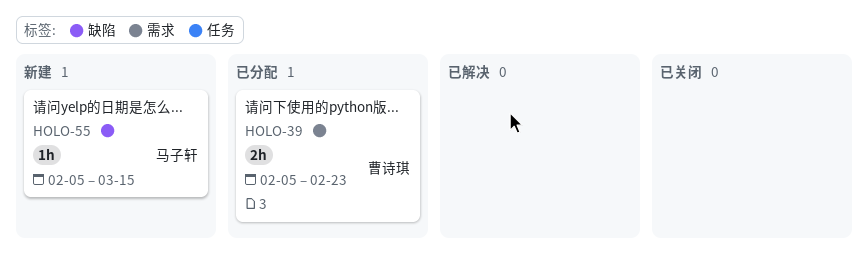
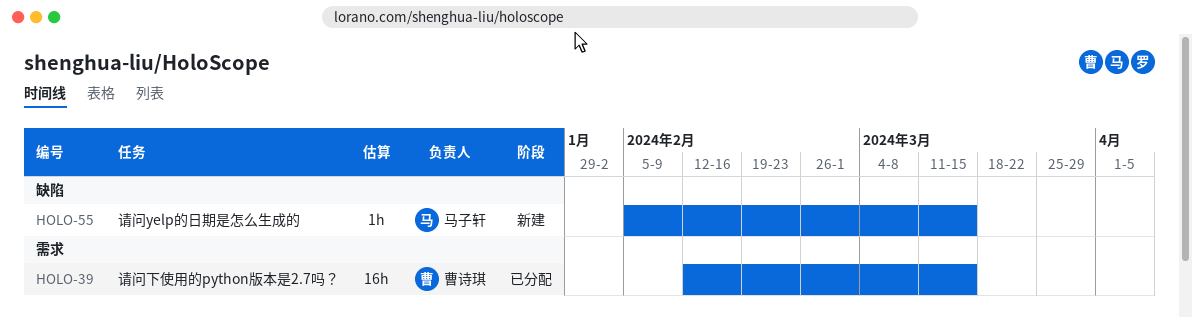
HOLO-39, estimate: 2h -> 16h
HOLO-39, start: Feb 5 -> Feb 12
HOLO-39, due: Feb 23 -> Mar 15

